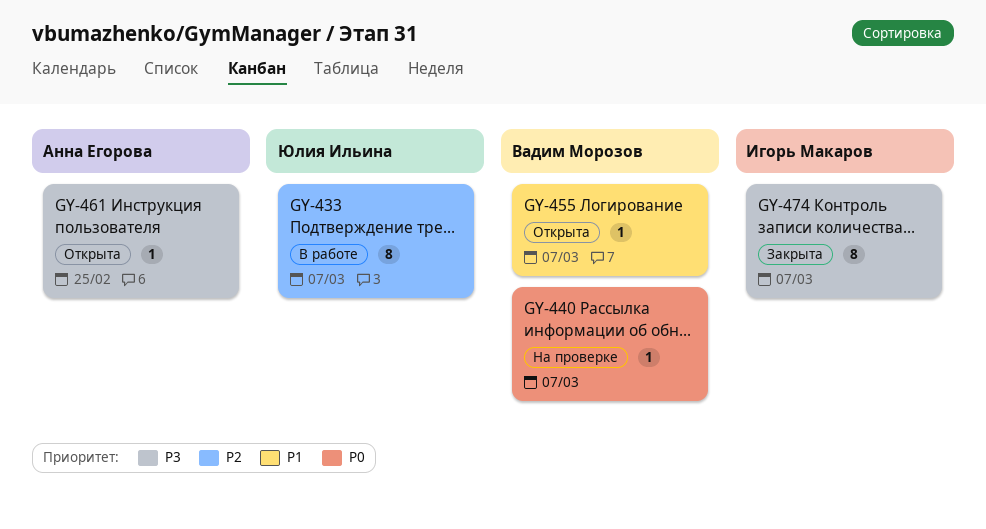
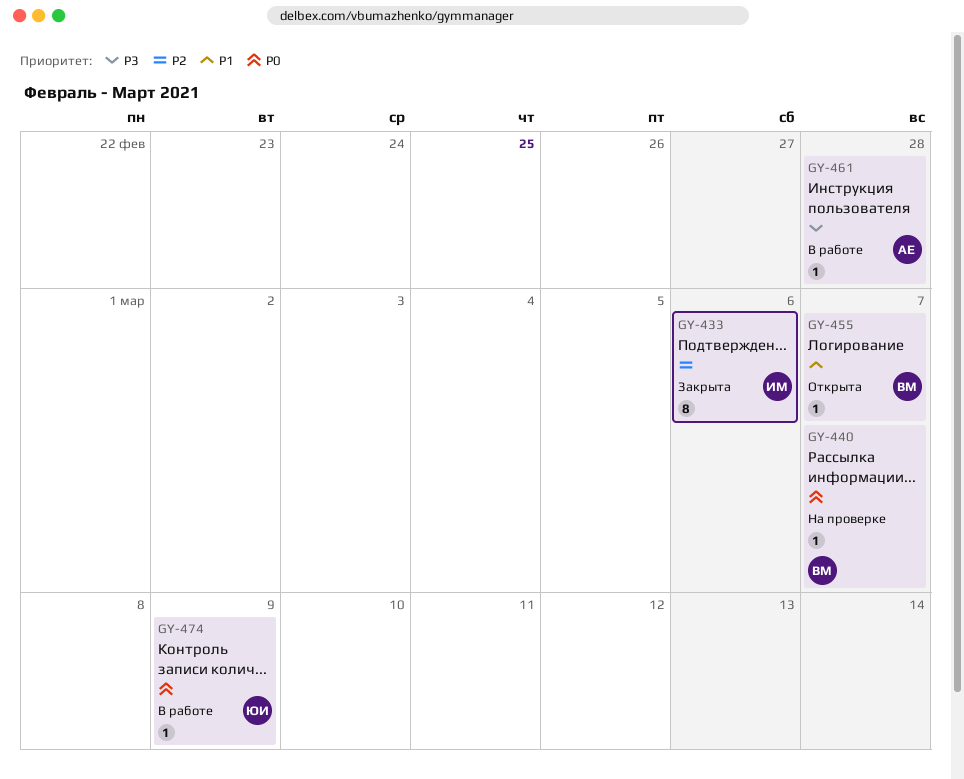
GY-433, status: В работе -> Закрыта
GY-433, owner: Юлия Ильина -> Игорь Макаров
GY-433, due: Mar 7 -> Mar 6
GY-461, status: Открыта -> В работе
GY-461, due: Feb 25 -> Feb 28
GY-474, status: Закрыта -> В работе
GY-474, owner: Игорь Макаров -> Юлия Ильина
GY-474, priority: P3 -> P0
GY-474, estimate: 8 -> 1
GY-474, due: Mar 7 -> Mar 9

